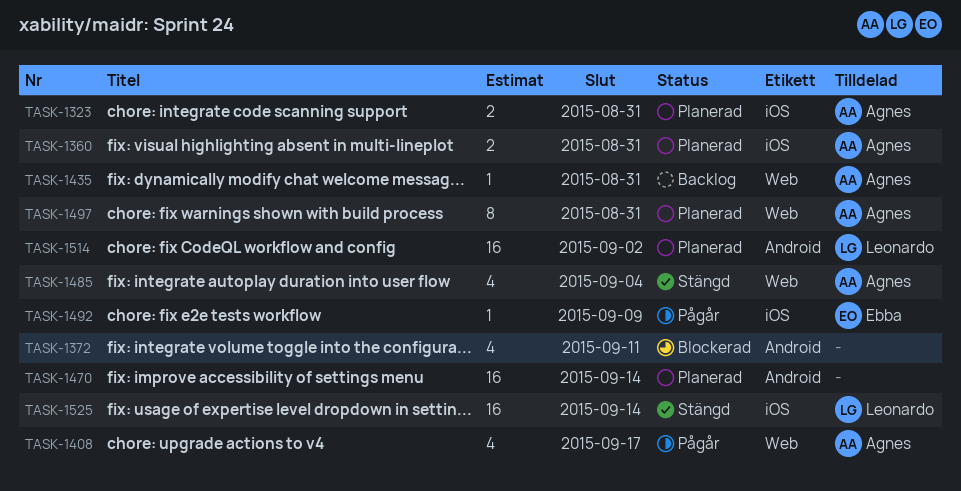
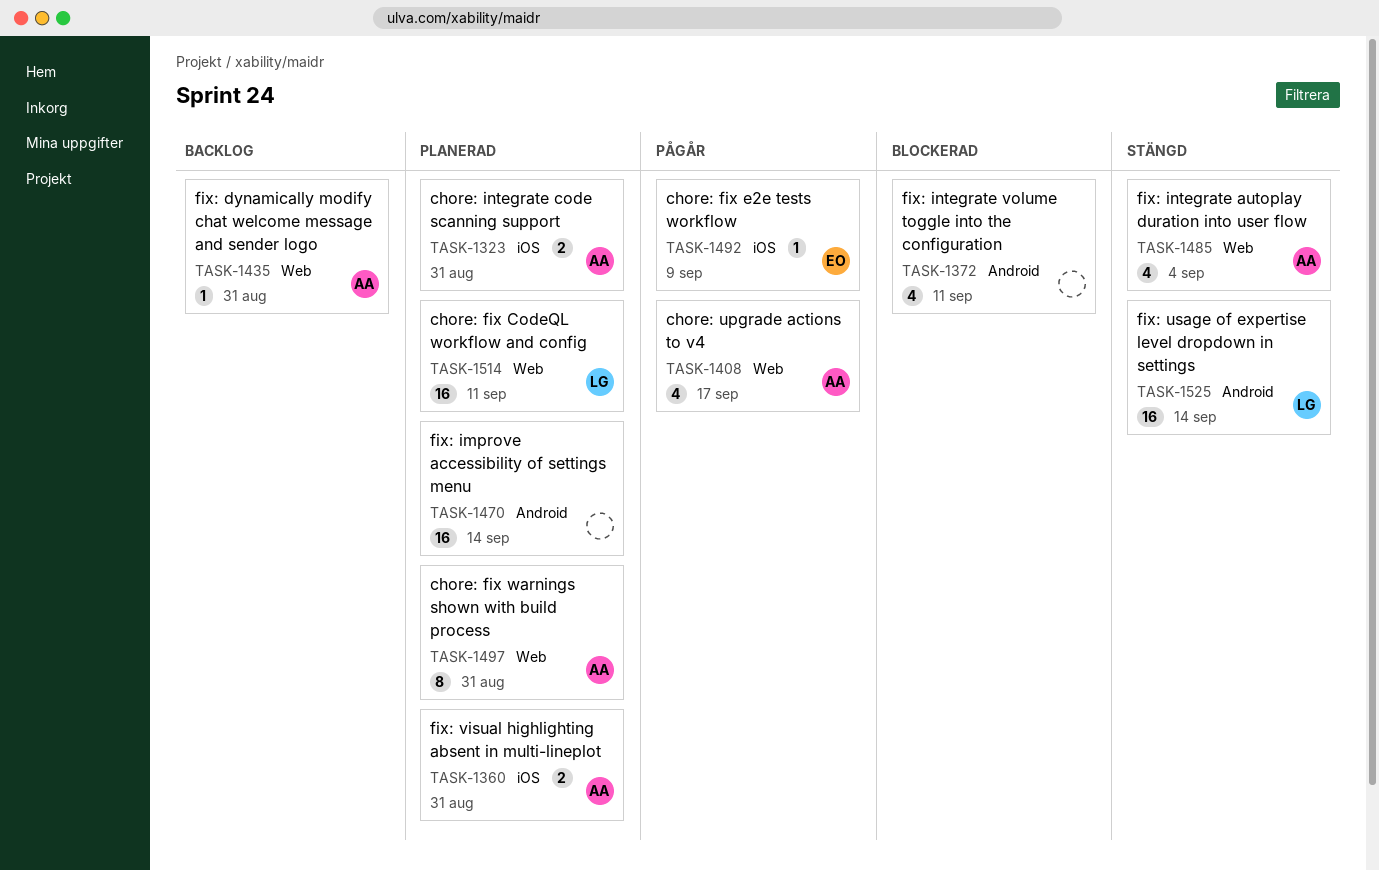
TASK-1514, label: Android -> Web
TASK-1514, due: Sep 2 -> Sep 11
TASK-1525, label: iOS -> Android

